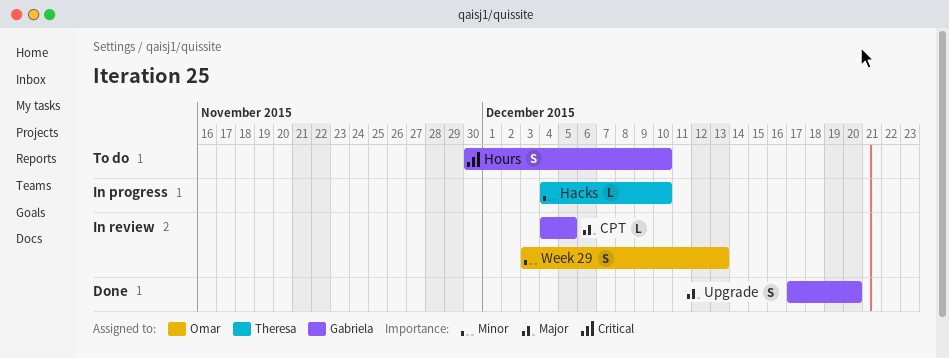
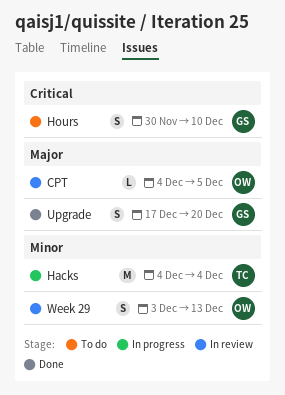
CPT, owner: Gabriela -> Omar
Hacks, estimate: L -> M
Hacks, due: Dec 10 -> Dec 4

